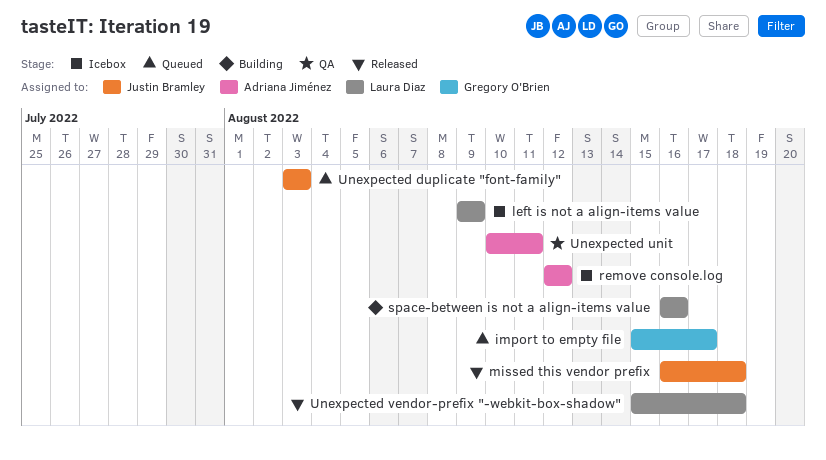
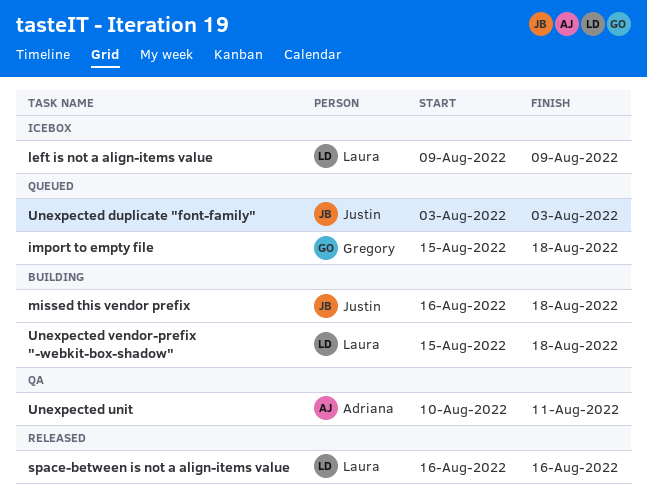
import to empty file, due: Aug 17 -> Aug 18
missed this vendor prefix, status: Released -> Building
remove console.log: present -> none
space-between is not a align-items value, status: Building -> Released
Unexpected vendor-prefix "-webkit-box-shadow", status: Released -> Building

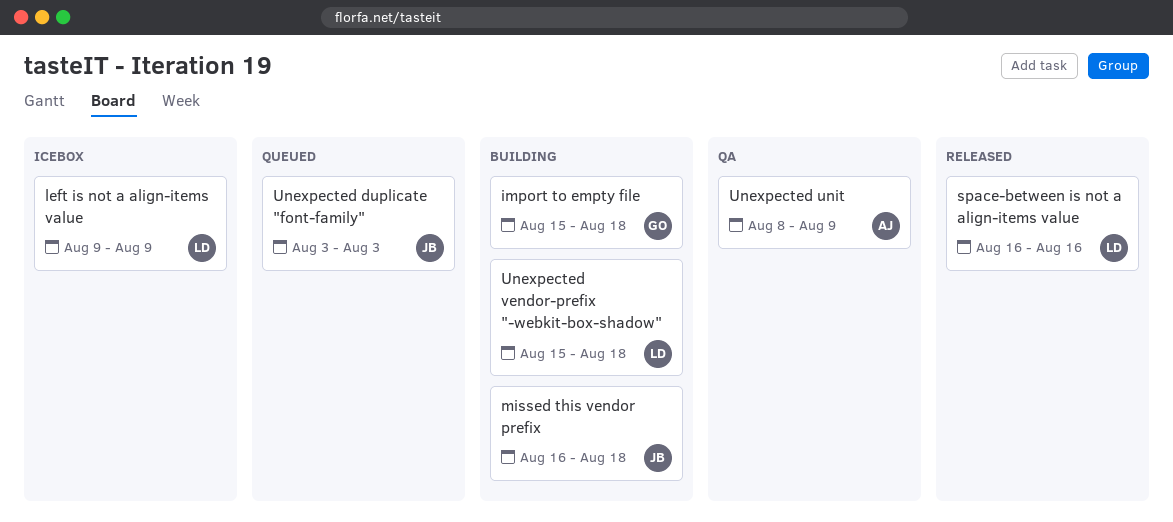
import to empty file, status: Queued -> Building
Unexpected unit, start: Aug 10 -> Aug 8
Unexpected unit, due: Aug 11 -> Aug 9

